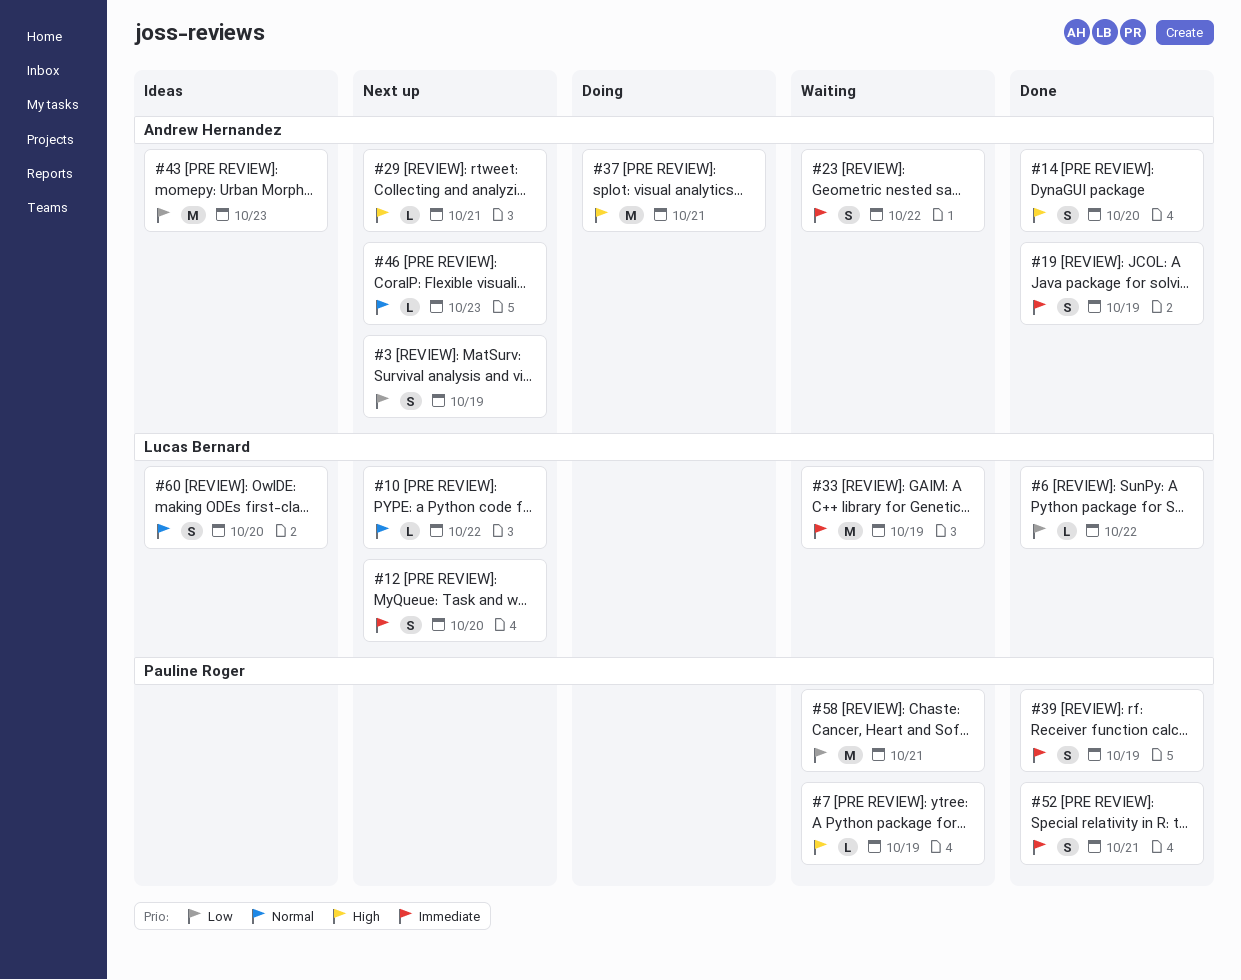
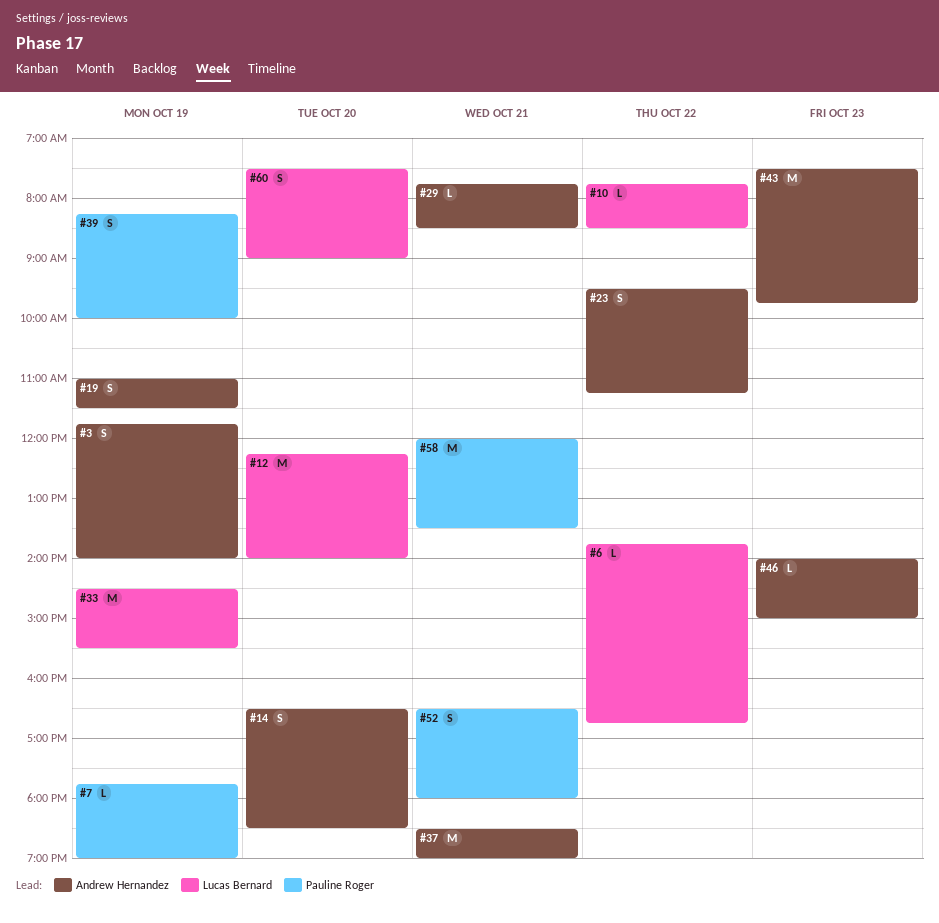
#12, estimate: S -> M

